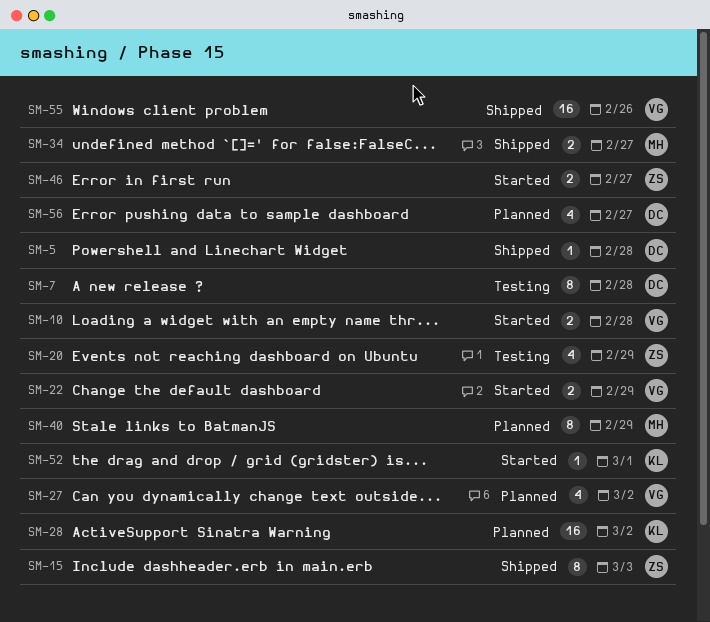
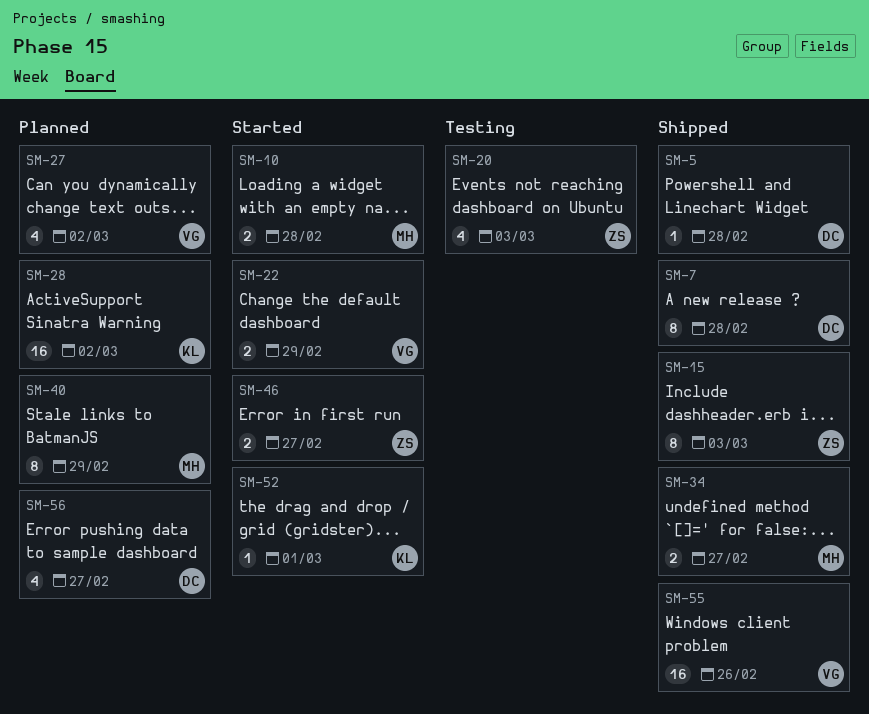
SM-7, status: Testing -> Shipped
SM-10, owner: VG -> MH
SM-20, due: Feb 29 -> Mar 3

